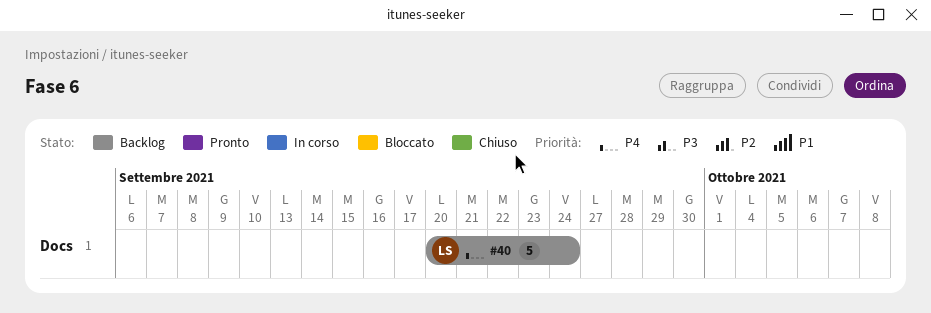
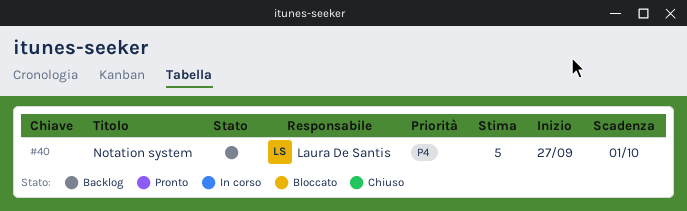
#40, start: Sep 20 -> Sep 27
#40, due: Sep 24 -> Oct 1

